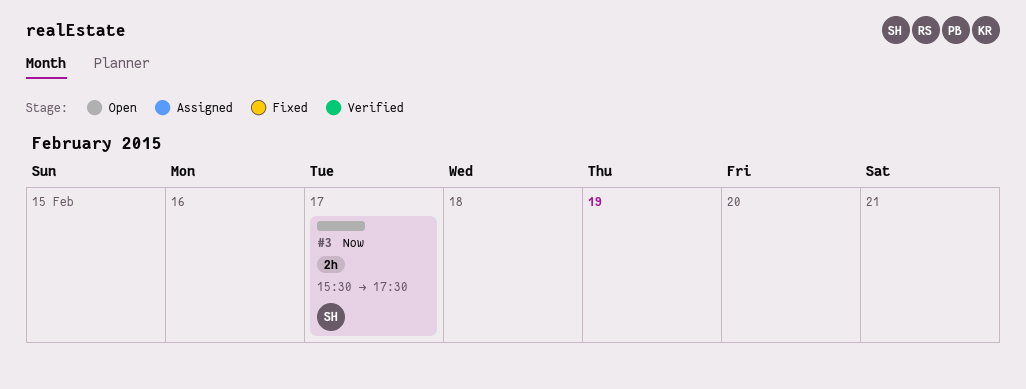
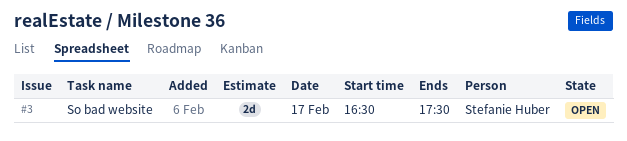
#3, estimate: 2h -> 2d
#3, begins: 15:30 -> 16:30

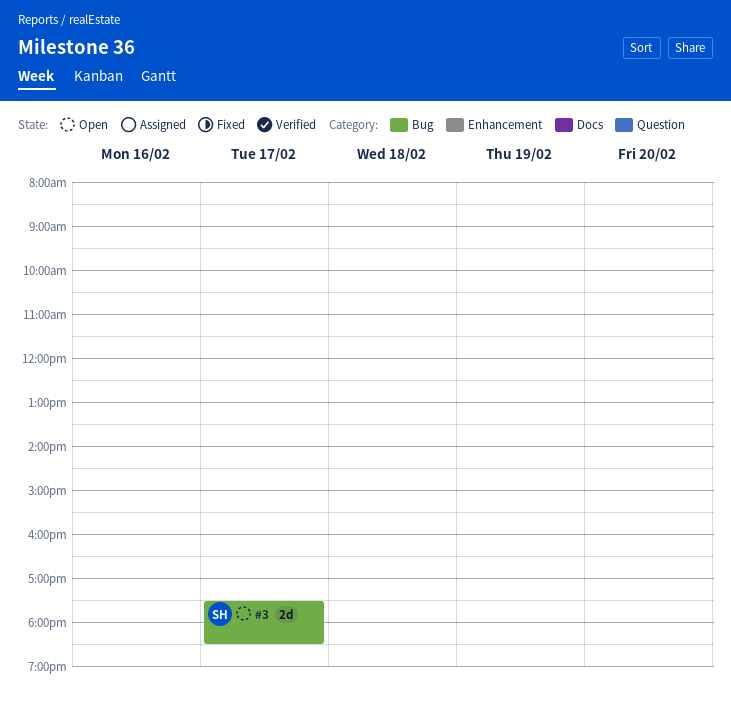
#3, begins: 16:30 -> 17:30
#3, ends: 17:30 -> 18:30

